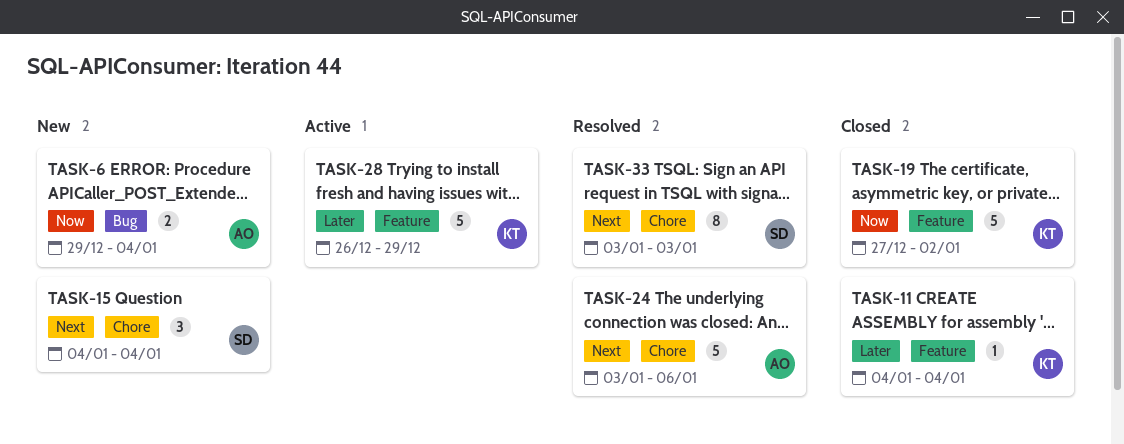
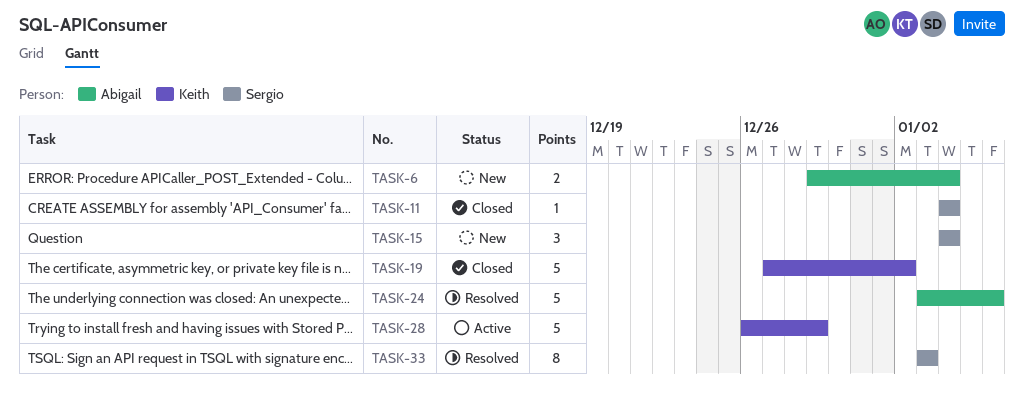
TASK-11, owner: Keith -> Sergio

